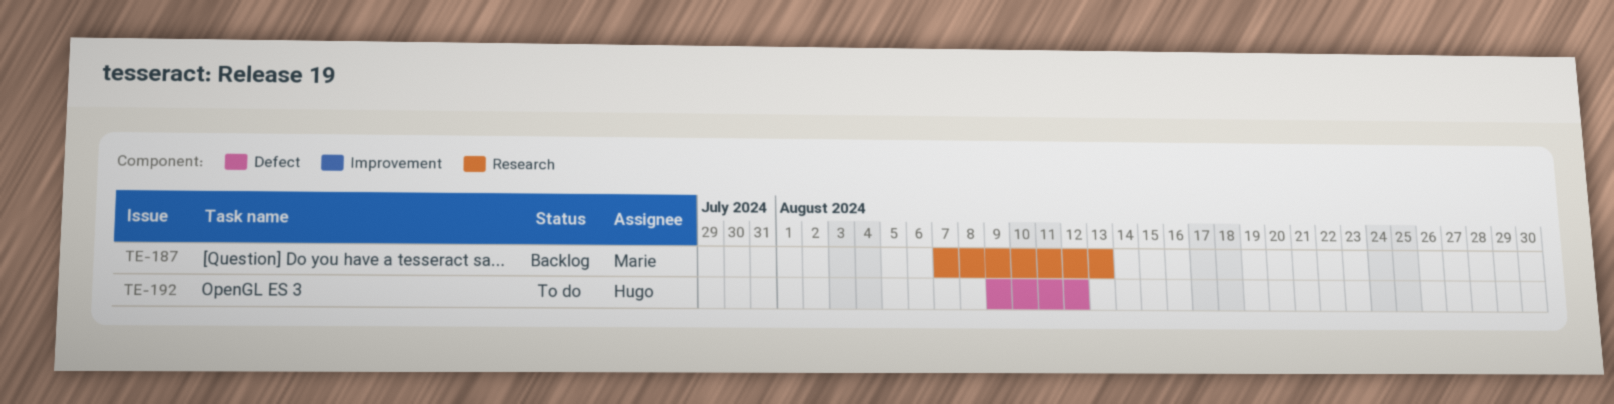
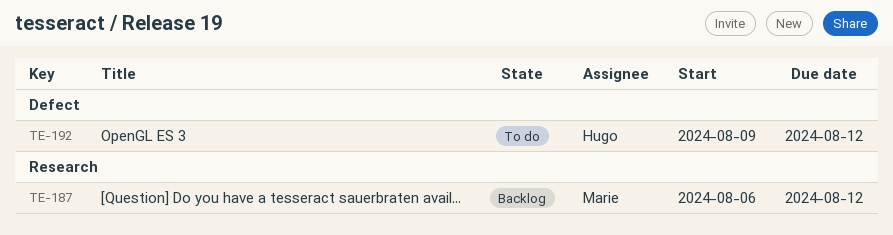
TE-187, start: Aug 7 -> Aug 6
TE-187, due: Aug 13 -> Aug 12

